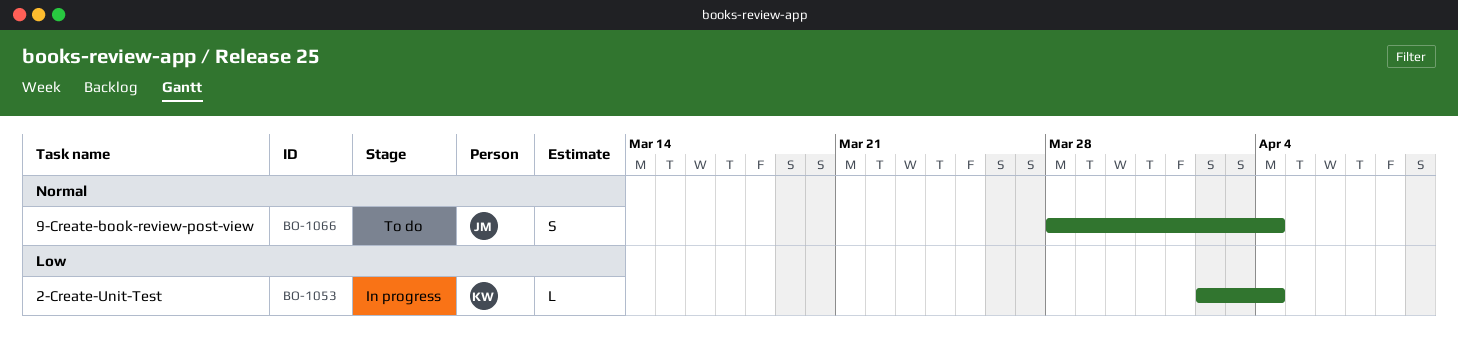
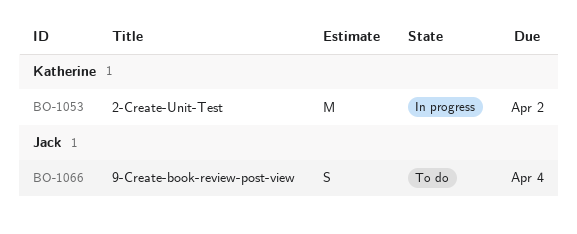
BO-1053, estimate: L -> M
BO-1053, due: Apr 4 -> Apr 2

